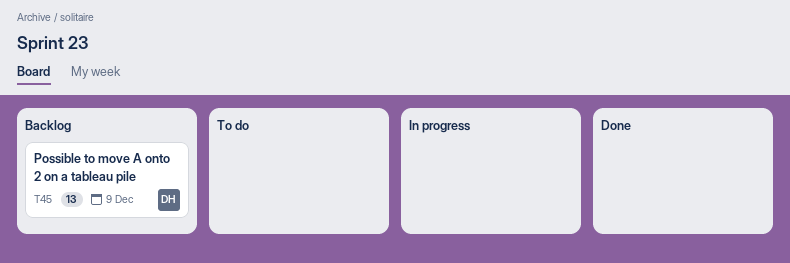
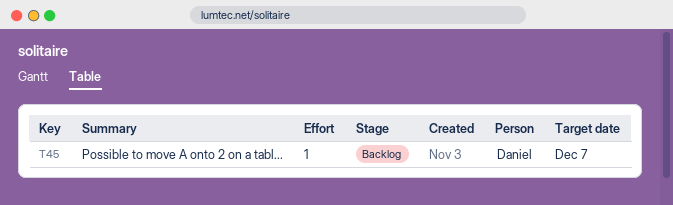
T45, estimate: 13 -> 1
T45, due: Dec 9 -> Dec 7

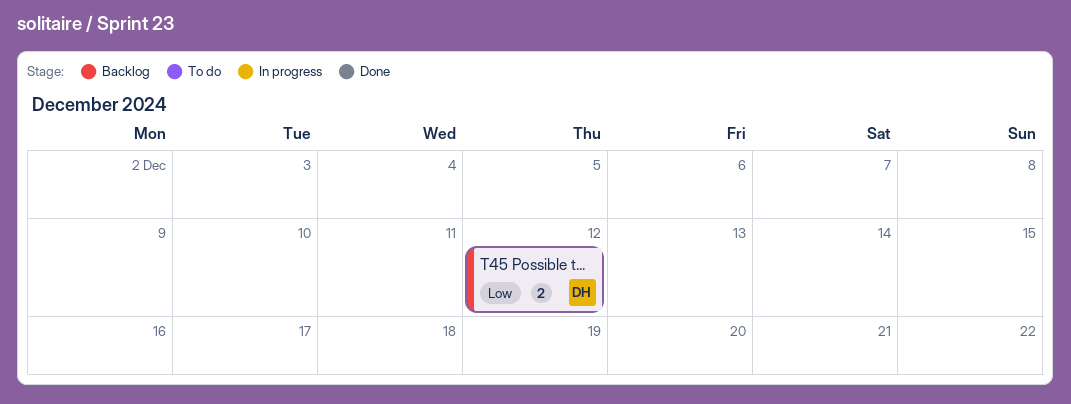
T45, estimate: 1 -> 2
T45, due: Dec 7 -> Dec 12

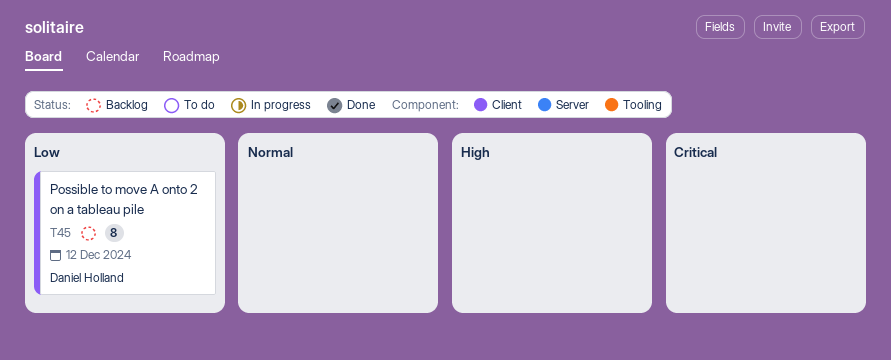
T45, estimate: 2 -> 8

